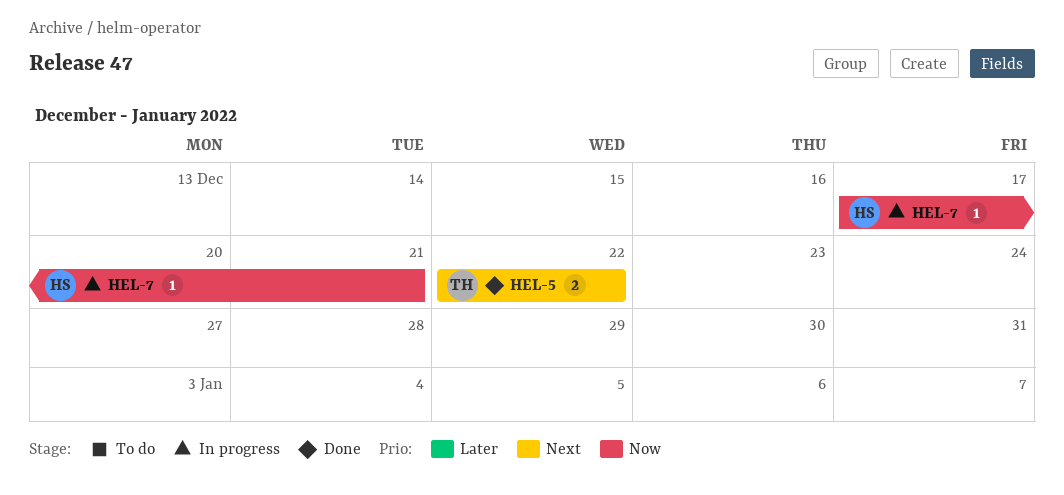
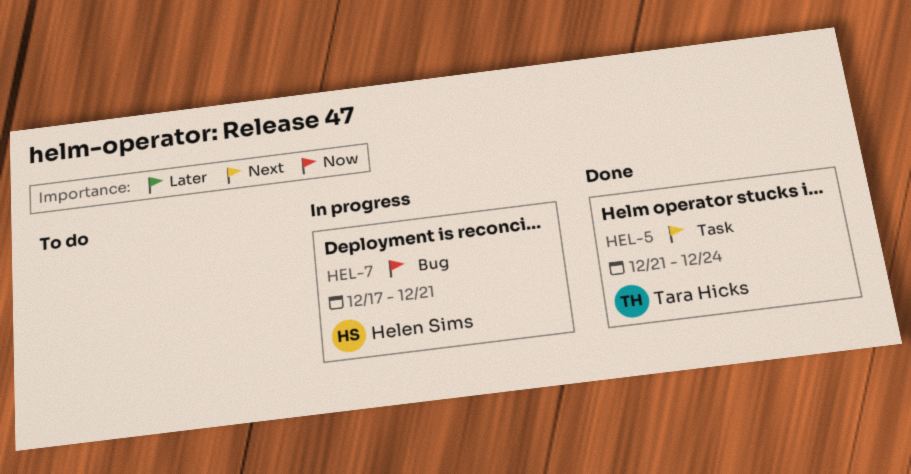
HEL-5, start: Dec 22 -> Dec 21
HEL-5, due: Dec 22 -> Dec 24

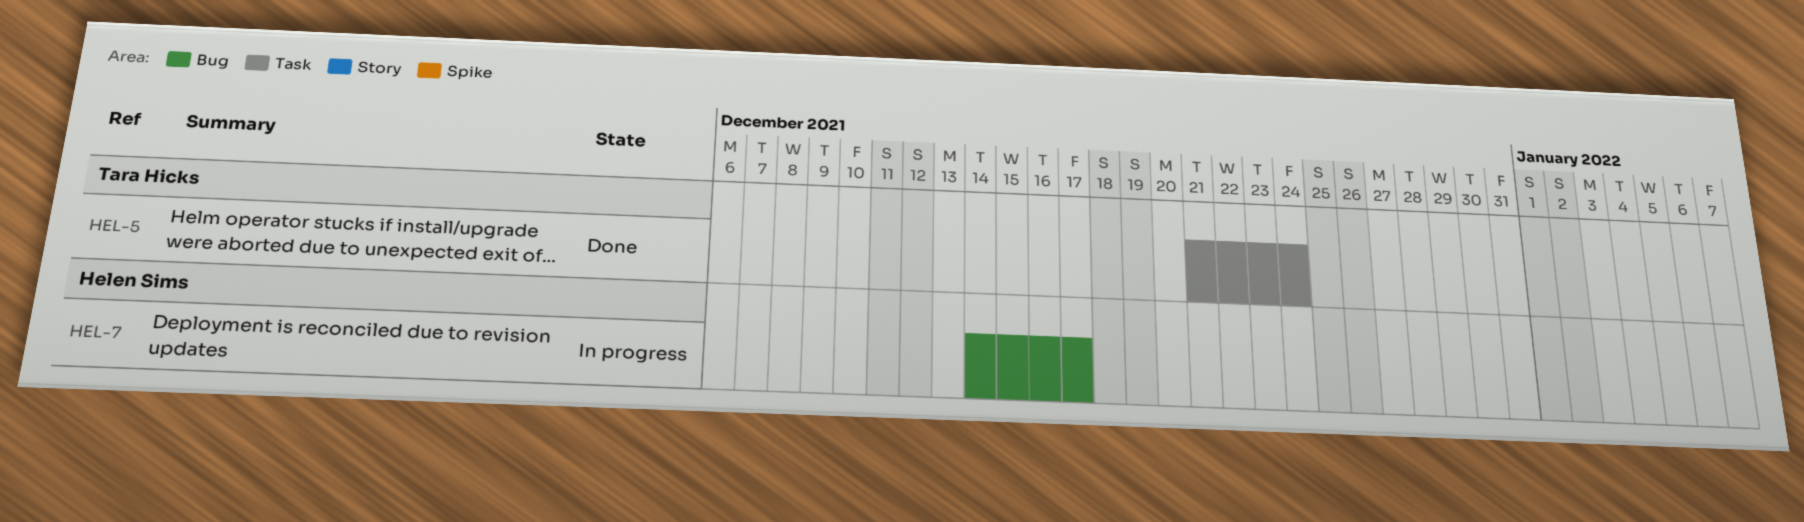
HEL-7, start: Dec 17 -> Dec 14
HEL-7, due: Dec 21 -> Dec 17

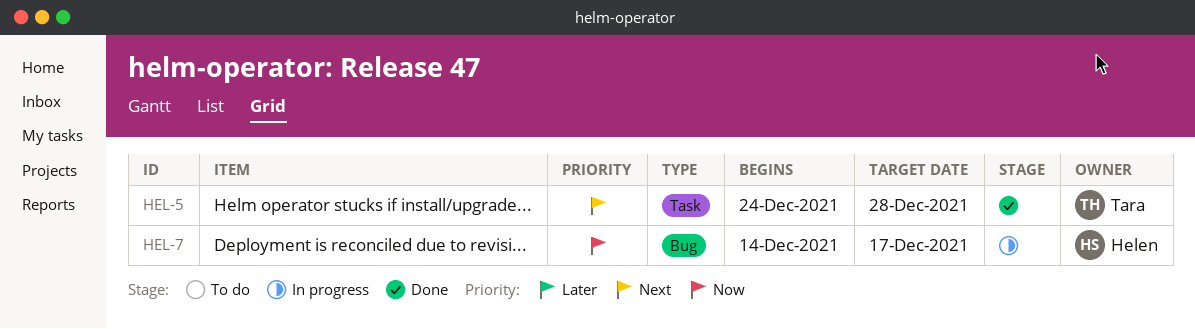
HEL-5, start: Dec 21 -> Dec 24
HEL-5, due: Dec 24 -> Dec 28

